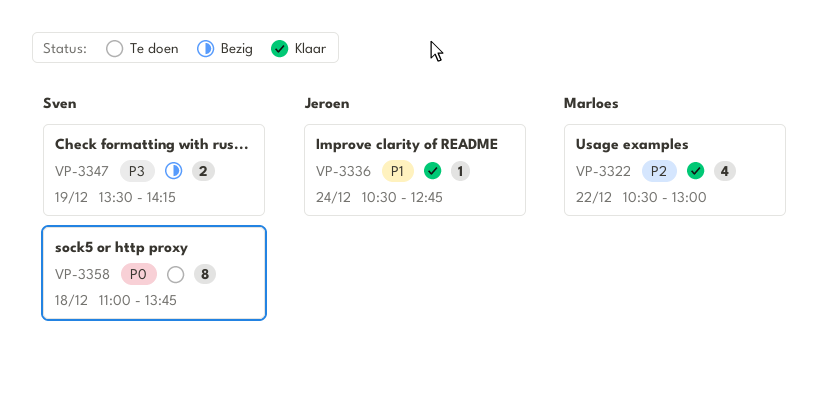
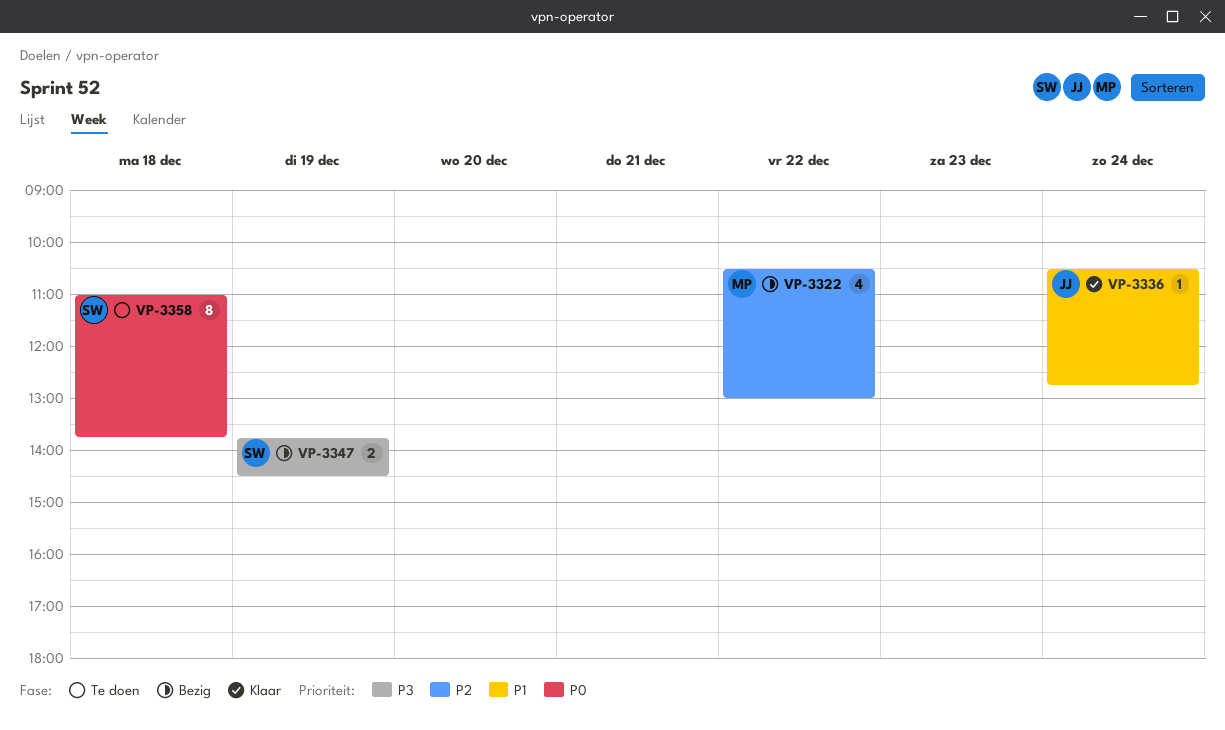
VP-3322, status: Klaar -> Bezig
VP-3347, begins: 13:30 -> 13:45
VP-3347, ends: 14:15 -> 14:30

